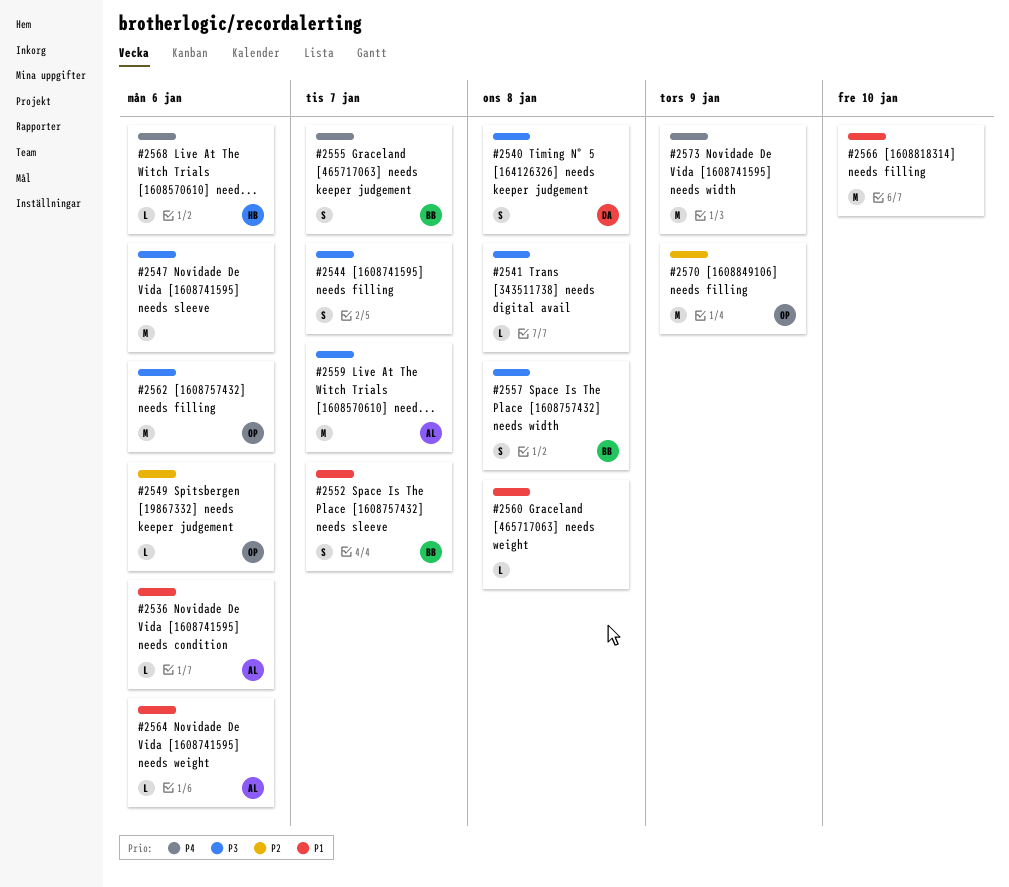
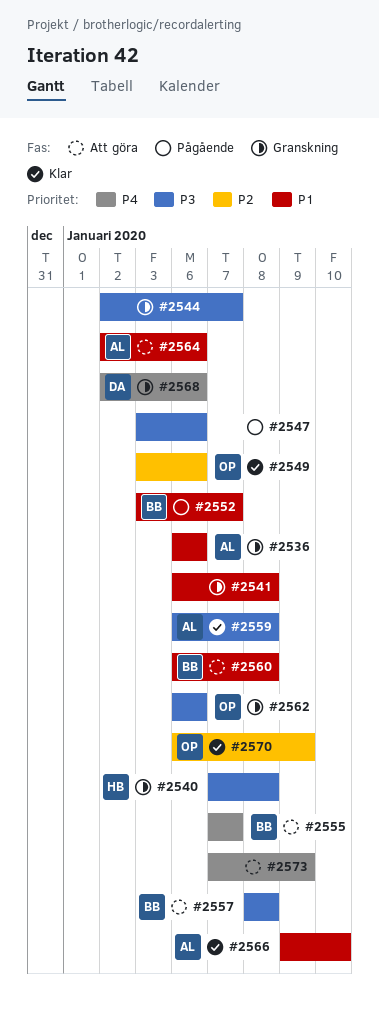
#2540, owner: DA -> HB
#2541, priority: P3 -> P1
#2559, due: Jan 7 -> Jan 8
#2560, owner: none -> BB
#2566, owner: none -> AL
#2568, owner: HB -> DA

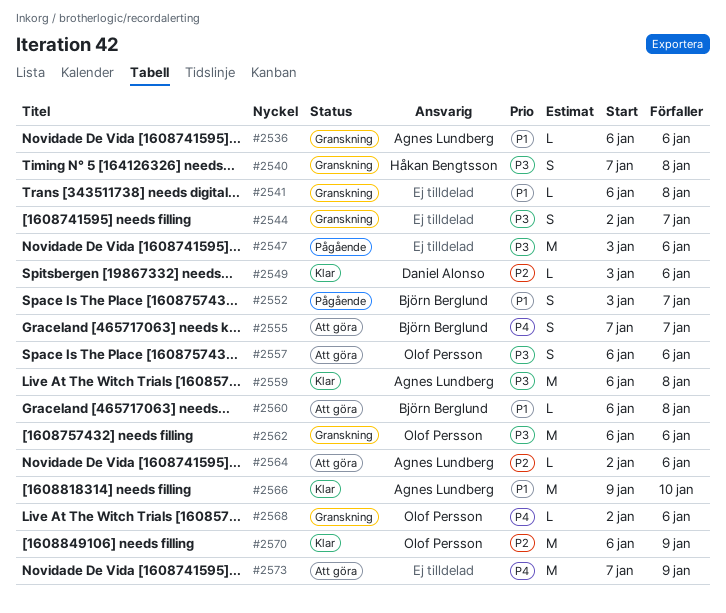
#2549, owner: Olof Persson -> Daniel Alonso
#2557, owner: Björn Berglund -> Olof Persson
#2557, start: Jan 8 -> Jan 6
#2557, due: Jan 8 -> Jan 6
#2564, priority: P1 -> P2
#2568, owner: Daniel Alonso -> Olof Persson

